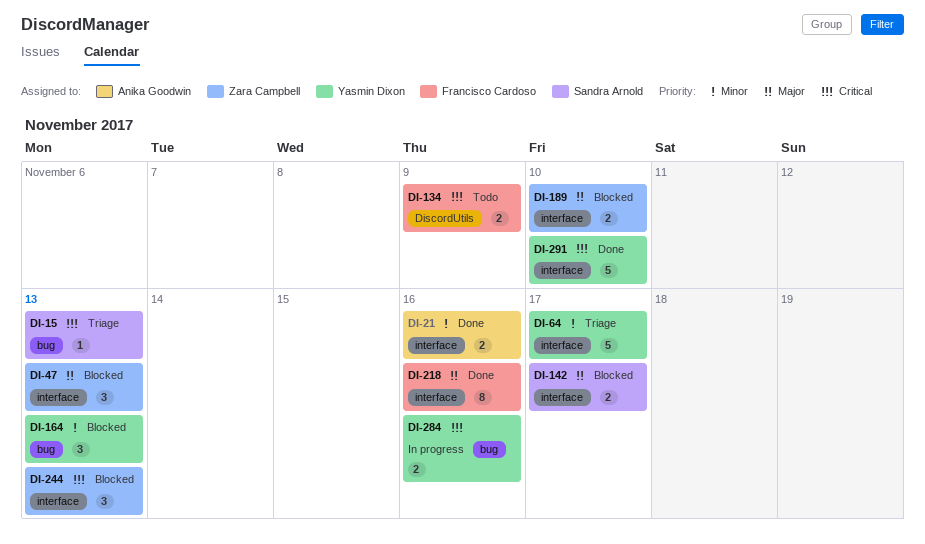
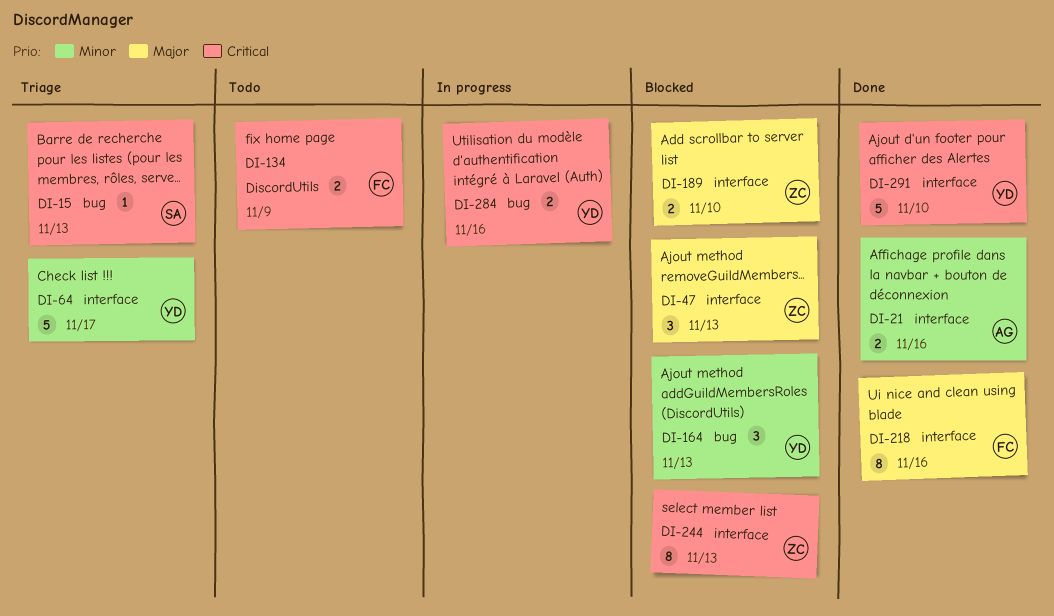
DI-142: present -> none
DI-244, estimate: 3 -> 8

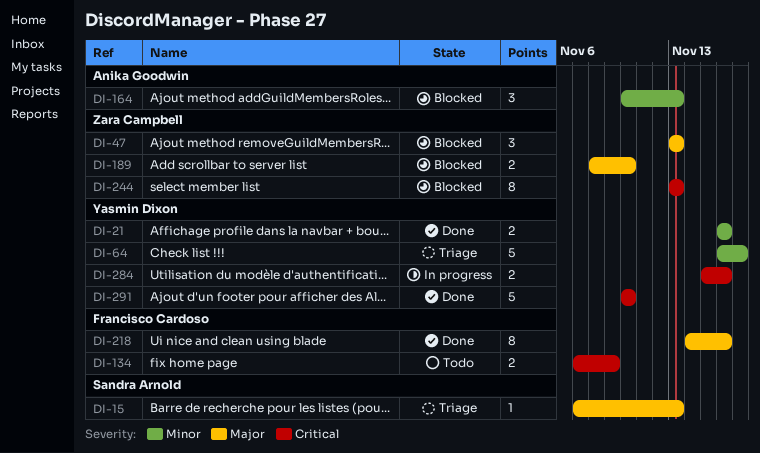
DI-15, priority: Critical -> Major
DI-21, owner: Anika Goodwin -> Yasmin Dixon
DI-164, owner: Yasmin Dixon -> Anika Goodwin

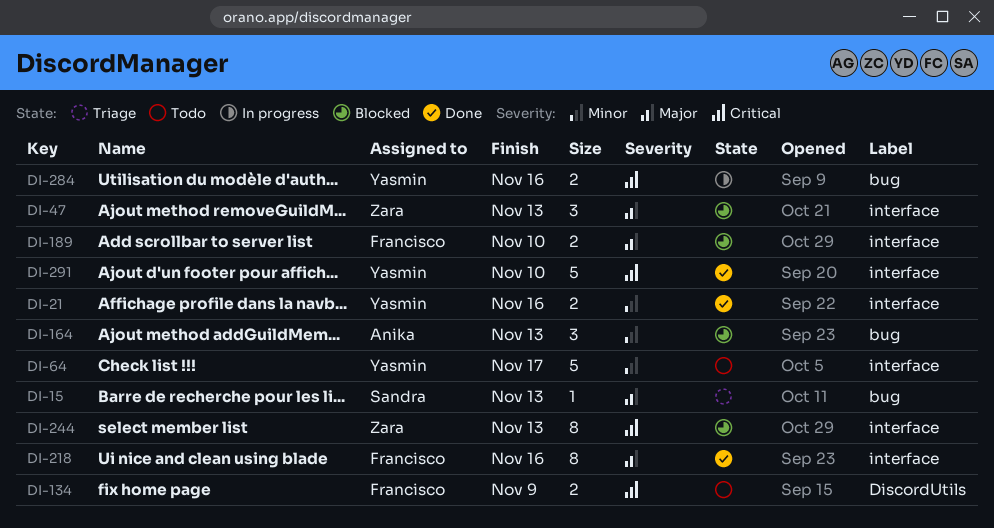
DI-64, status: Triage -> Todo
DI-189, owner: Zara Campbell -> Francisco Cardoso

